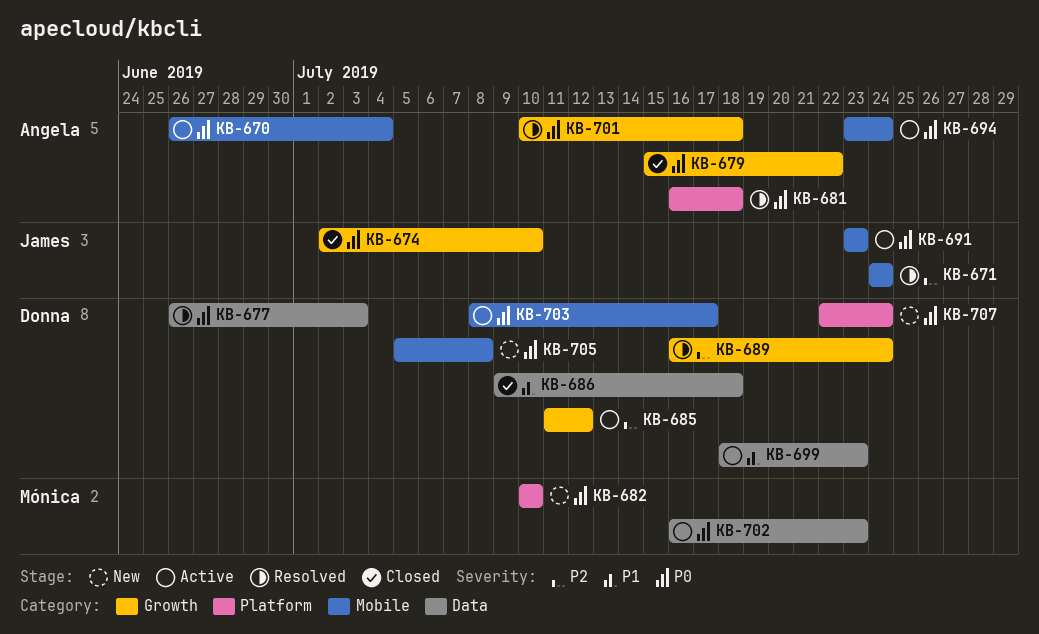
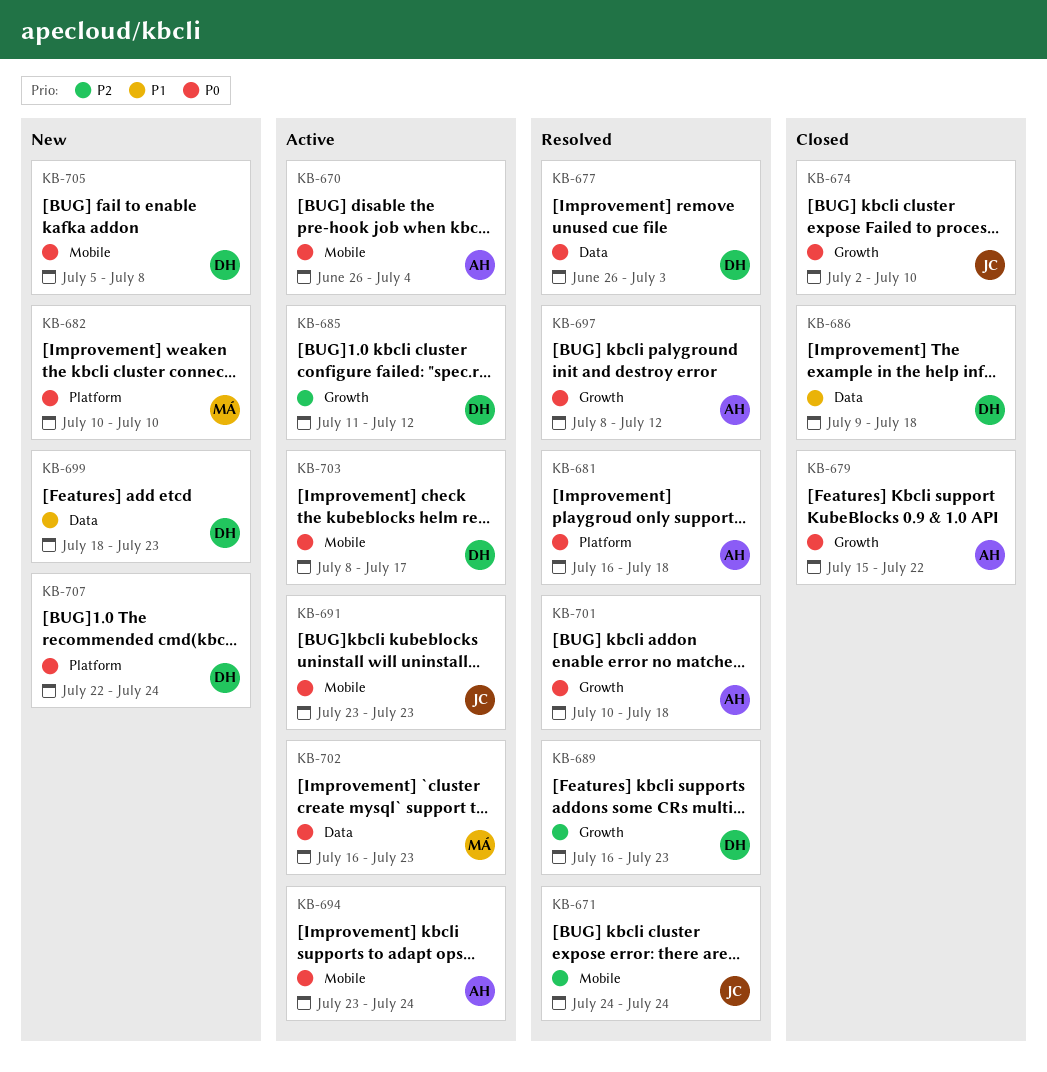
KB-689, due: Jul 24 -> Jul 23
KB-697: none -> present
KB-699, status: Active -> New

